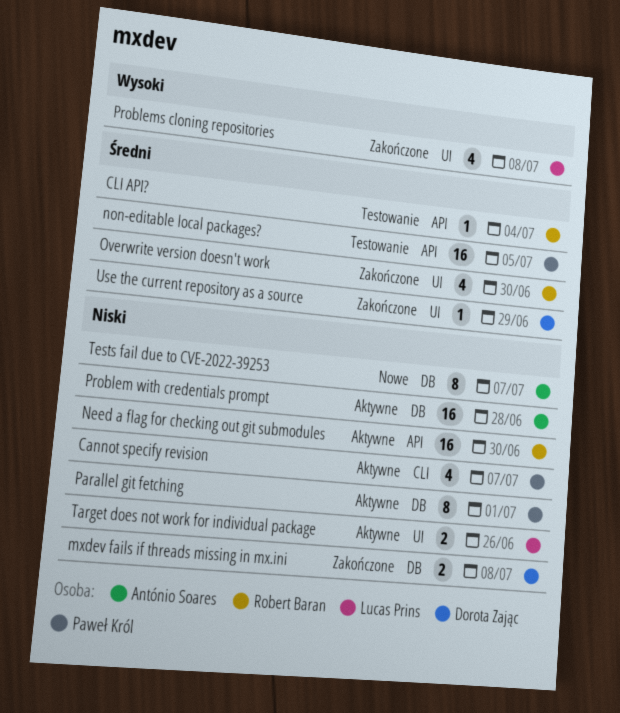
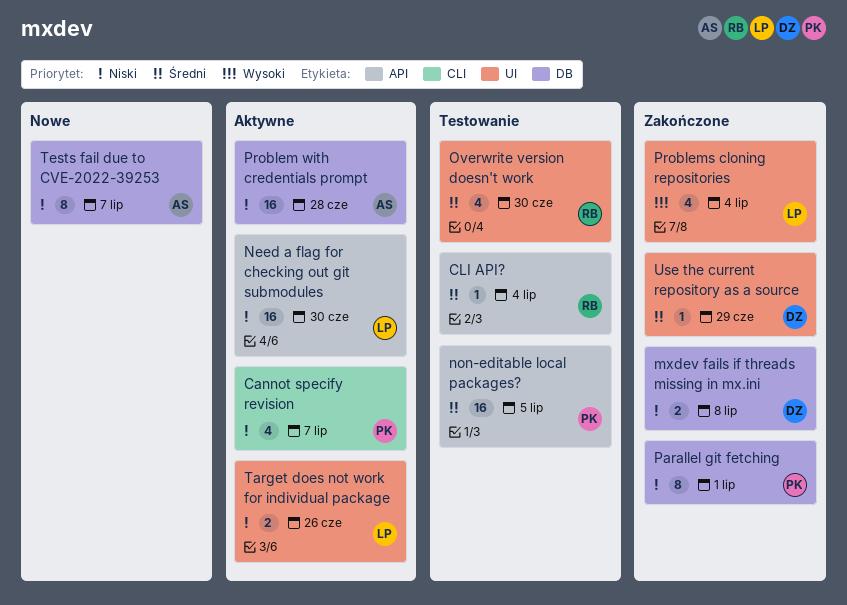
Need a flag for checking out git submodules, owner: Robert Baran -> Lucas Prins
Overwrite version doesn't work, status: Zakończone -> Testowanie
Parallel git fetching, status: Aktywne -> Zakończone
Problems cloning repositories, due: Jul 8 -> Jul 4

